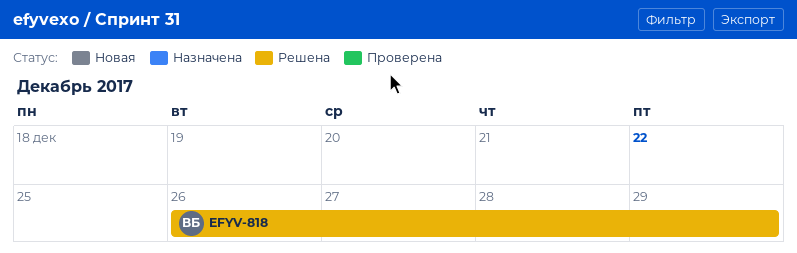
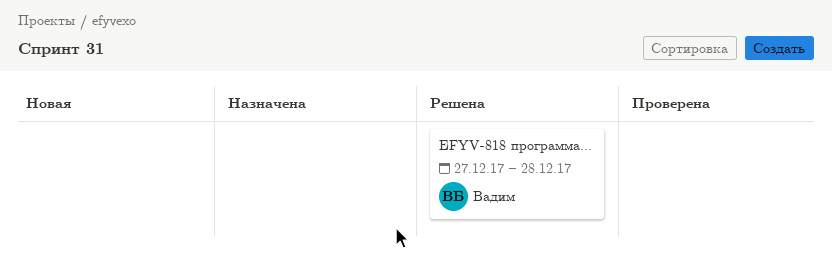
EFYV-818, start: Dec 26 -> Dec 27
EFYV-818, due: Dec 29 -> Dec 28

